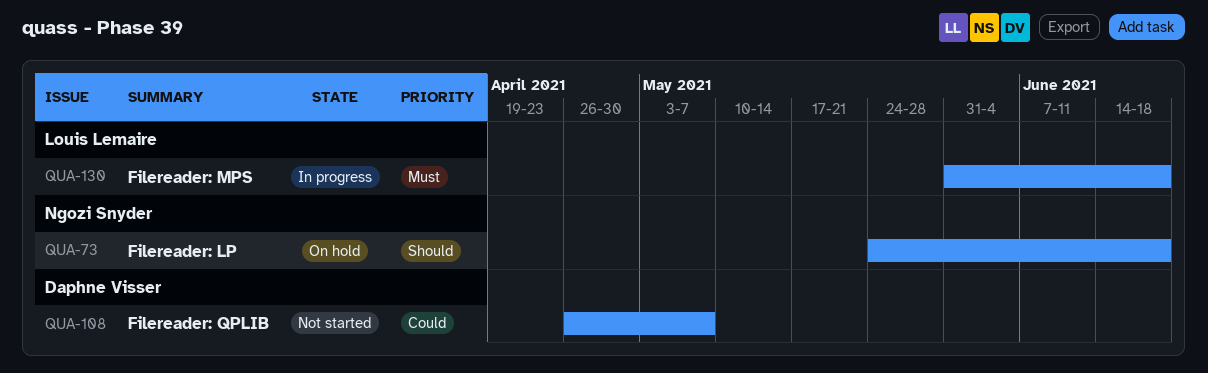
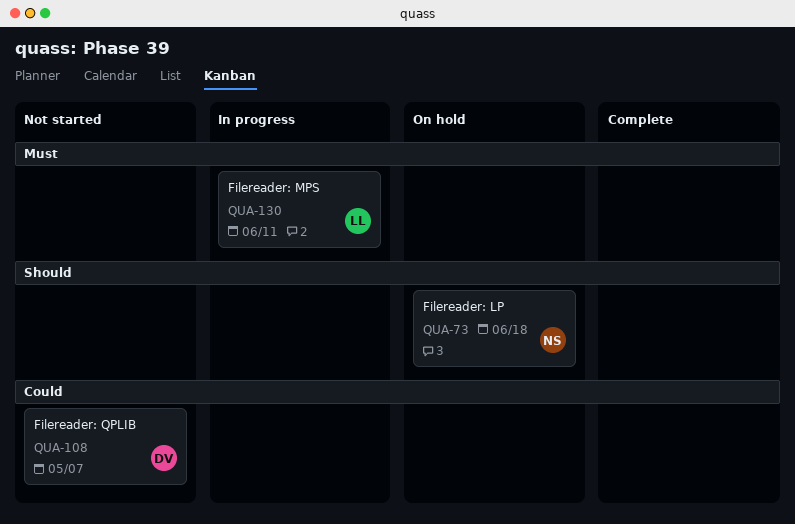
QUA-130, due: Jun 18 -> Jun 11

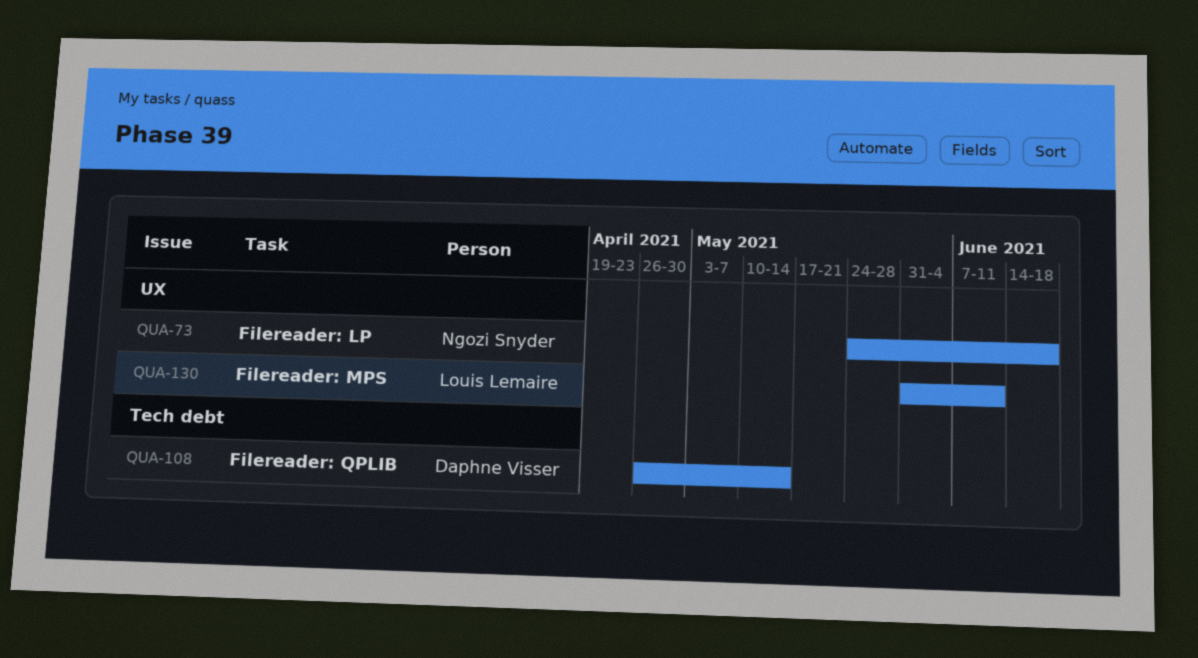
QUA-108, due: May 7 -> May 14

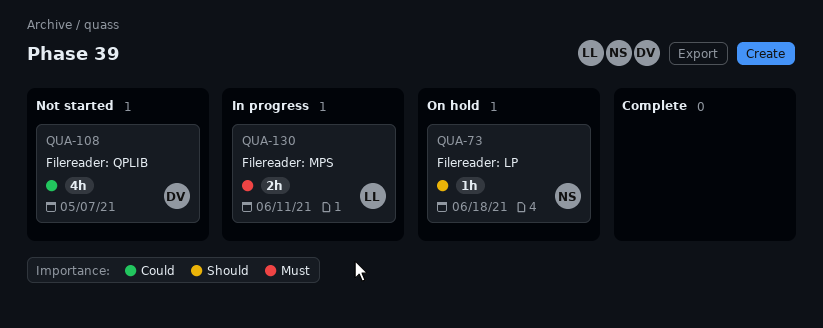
QUA-108, due: May 14 -> May 7

